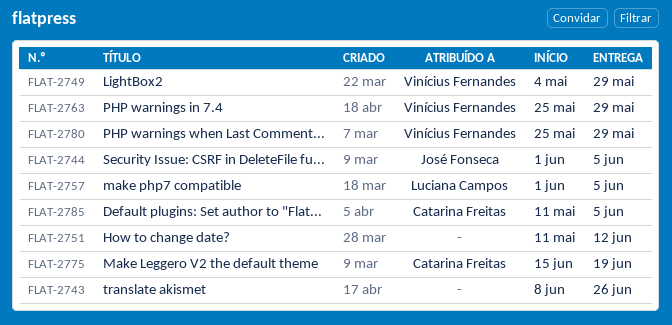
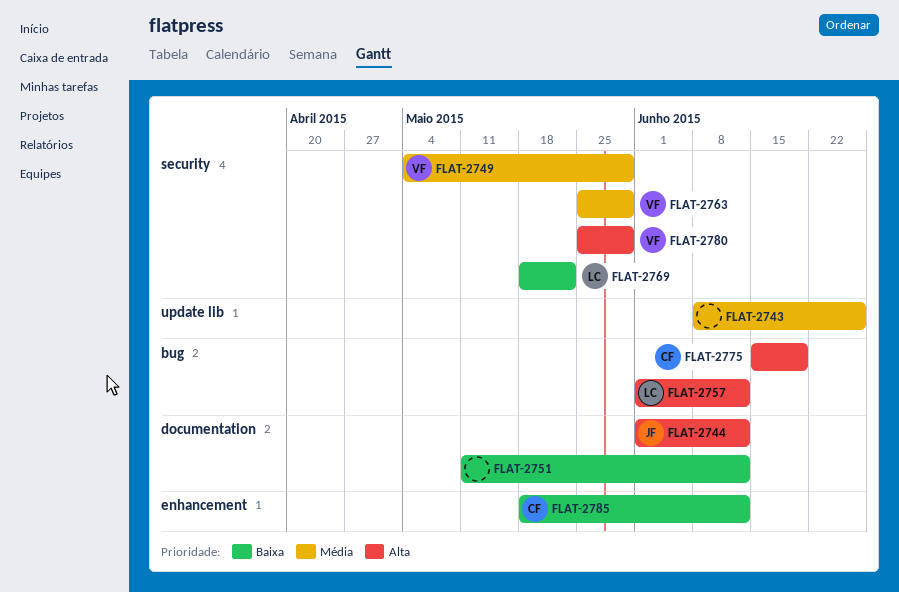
FLAT-2744, due: Jun 5 -> Jun 12
FLAT-2757, due: Jun 5 -> Jun 12
FLAT-2769: none -> present
FLAT-2785, start: May 11 -> May 18
FLAT-2785, due: Jun 5 -> Jun 12

